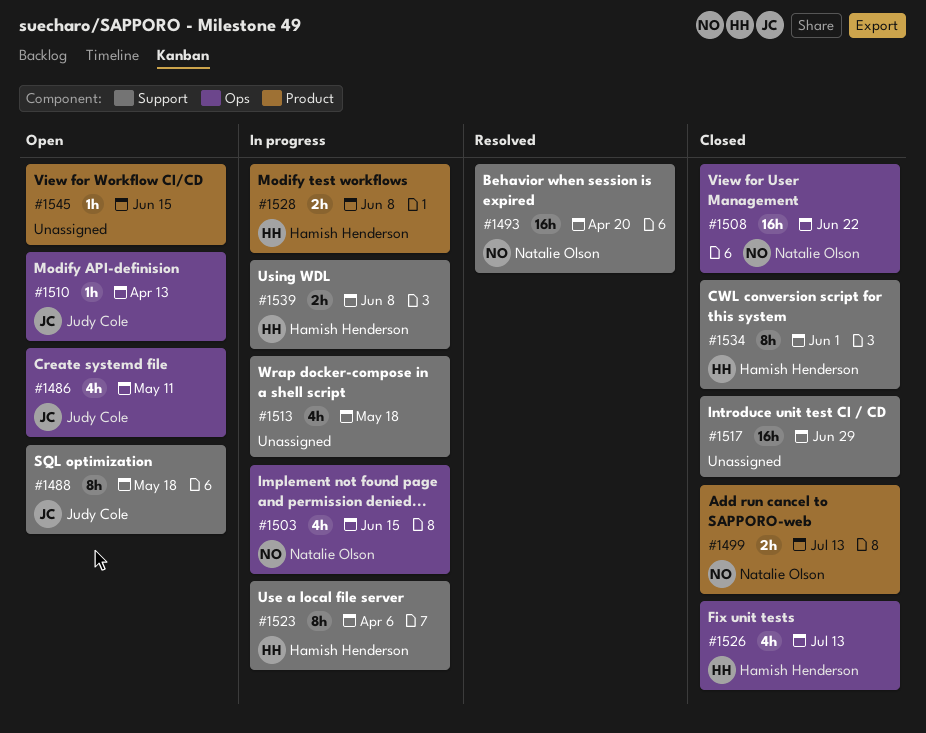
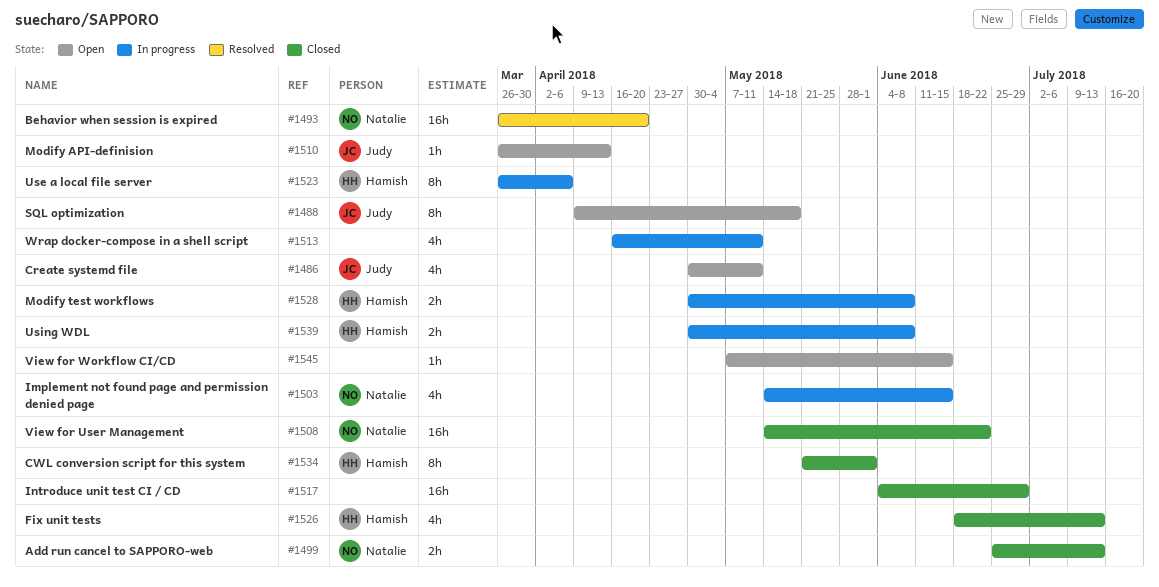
#1513, due: May 18 -> May 11

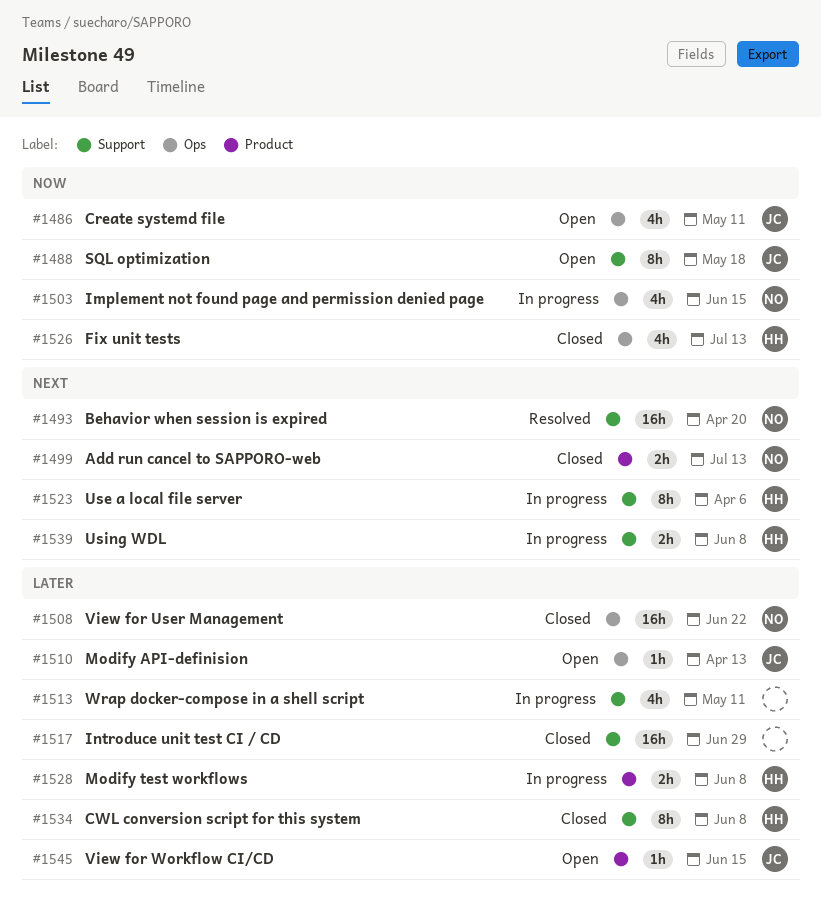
#1534, due: Jun 1 -> Jun 8
#1545, owner: none -> Judy

